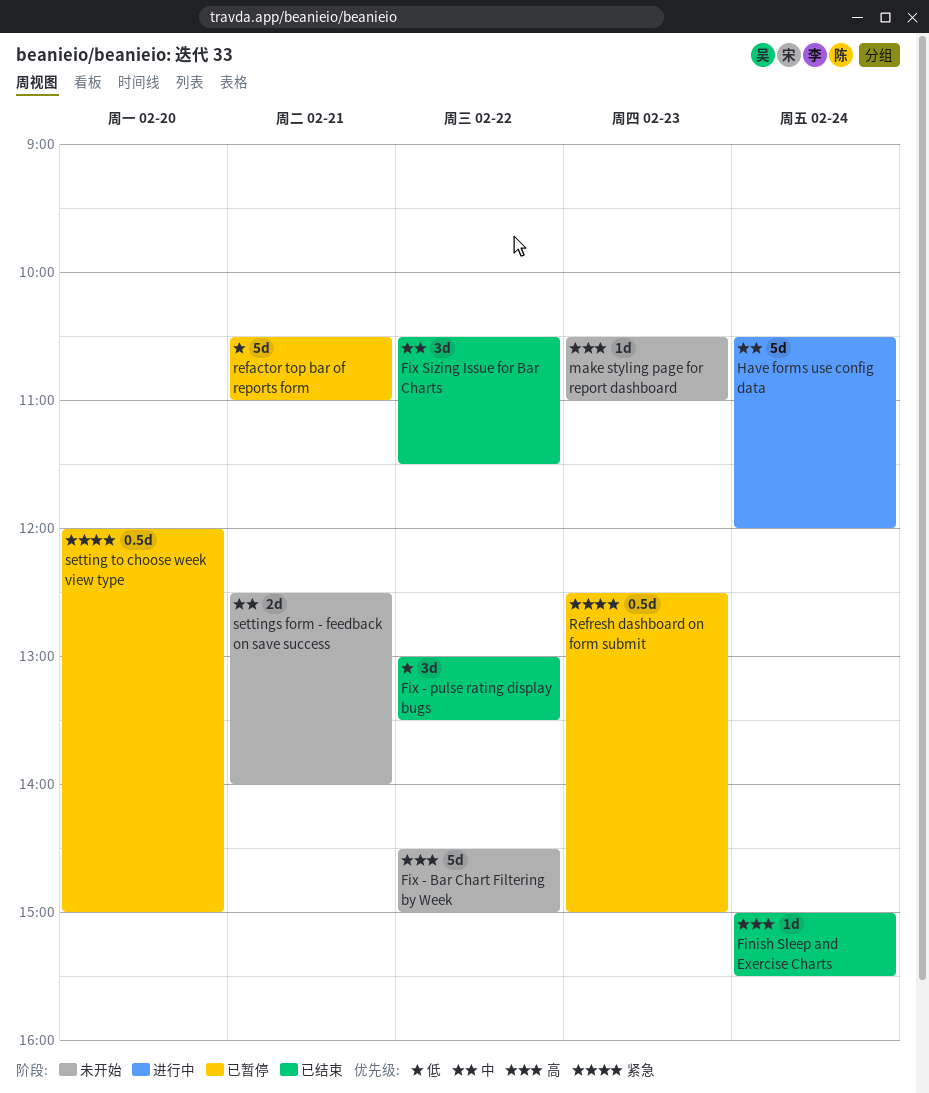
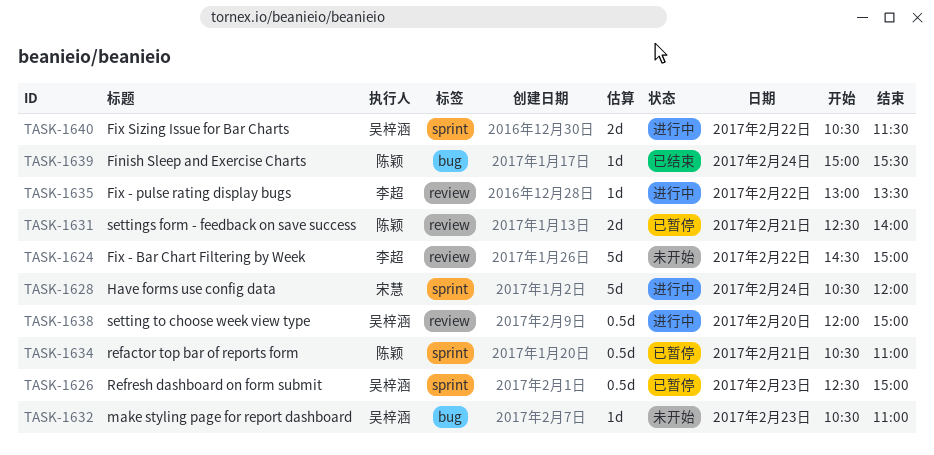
Fix - pulse rating display bugs, status: 已结束 -> 进行中
Fix - pulse rating display bugs, estimate: 3d -> 1d
Fix Sizing Issue for Bar Charts, status: 已结束 -> 进行中
Fix Sizing Issue for Bar Charts, estimate: 3d -> 2d
refactor top bar of reports form, estimate: 5d -> 0.5d
setting to choose week view type, status: 已暂停 -> 进行中
settings form - feedback on save success, status: 未开始 -> 已暂停

